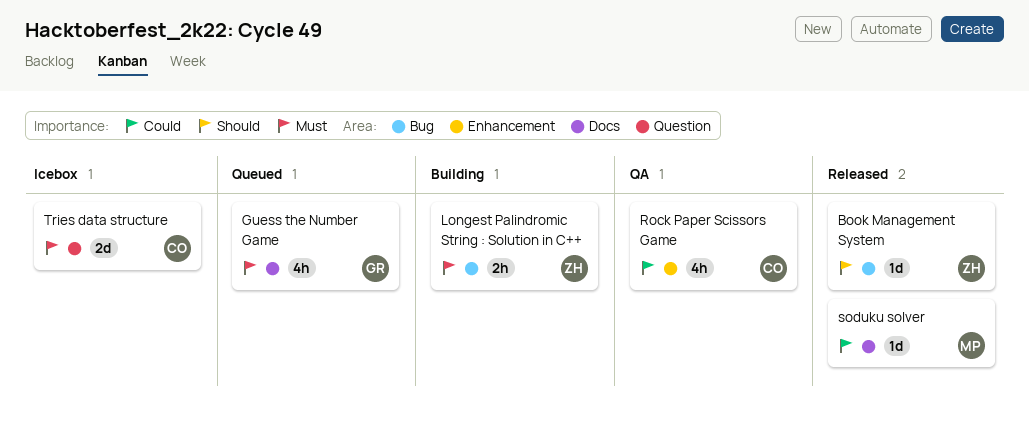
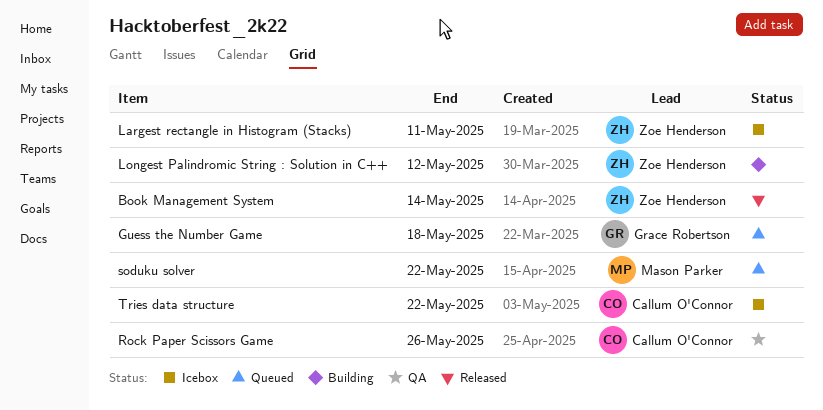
Largest rectangle in Histogram (Stacks): none -> present
soduku solver, status: Released -> Queued

